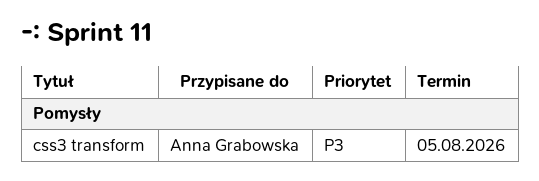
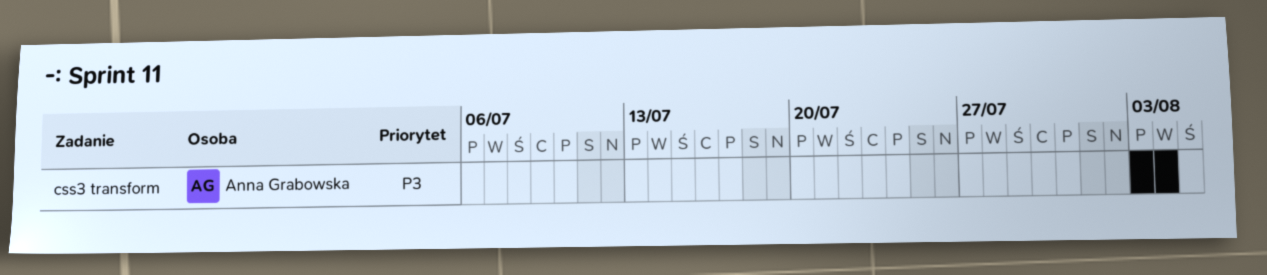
css3 transform, due: Aug 5 -> Aug 4

